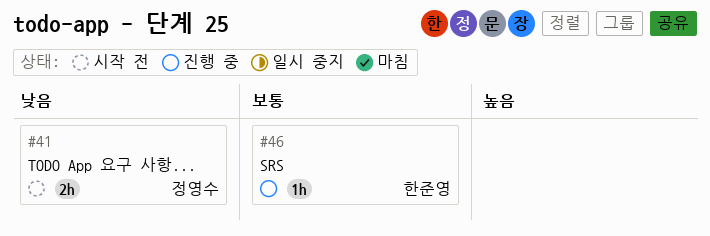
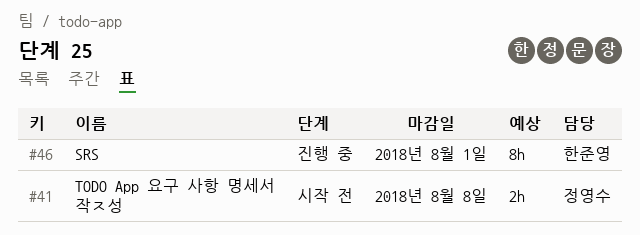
#46, estimate: 1h -> 8h

